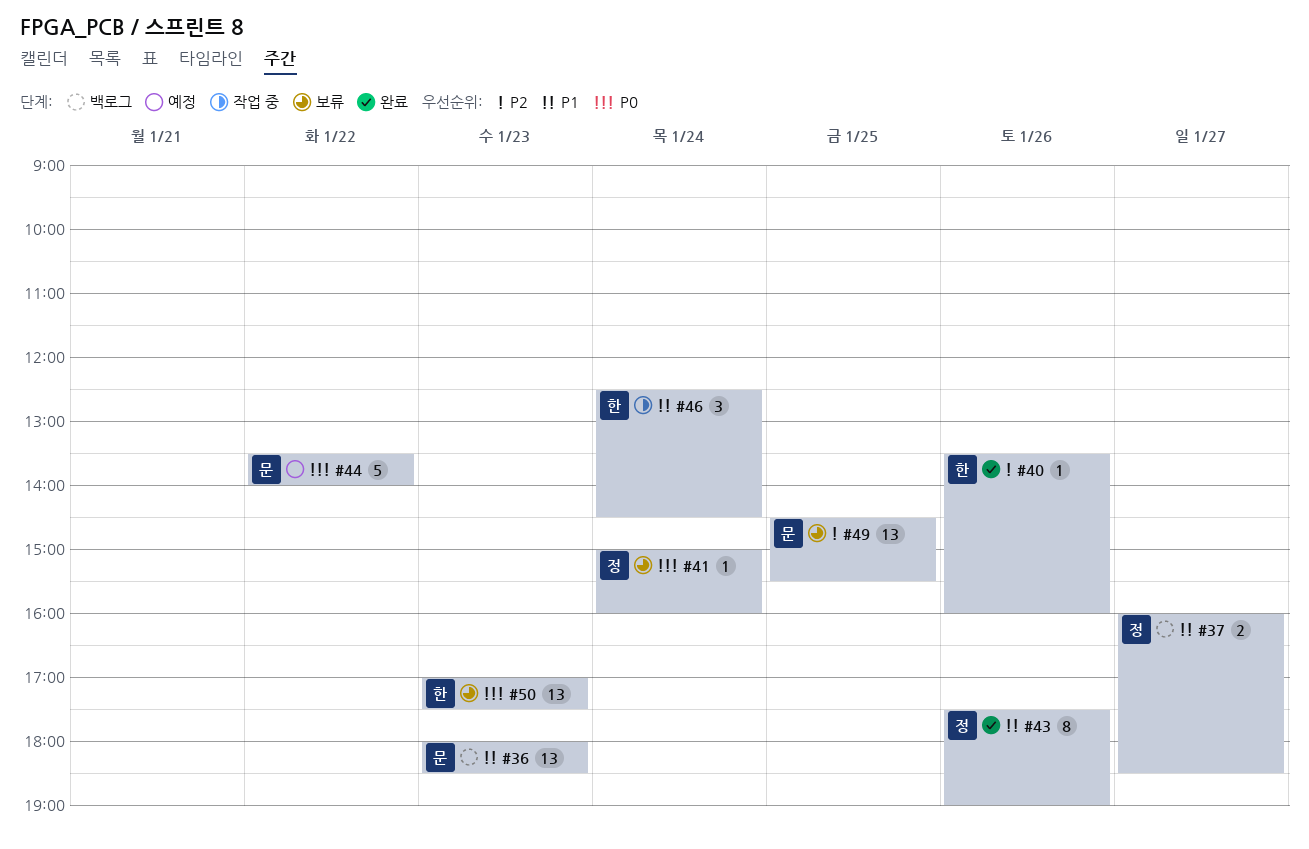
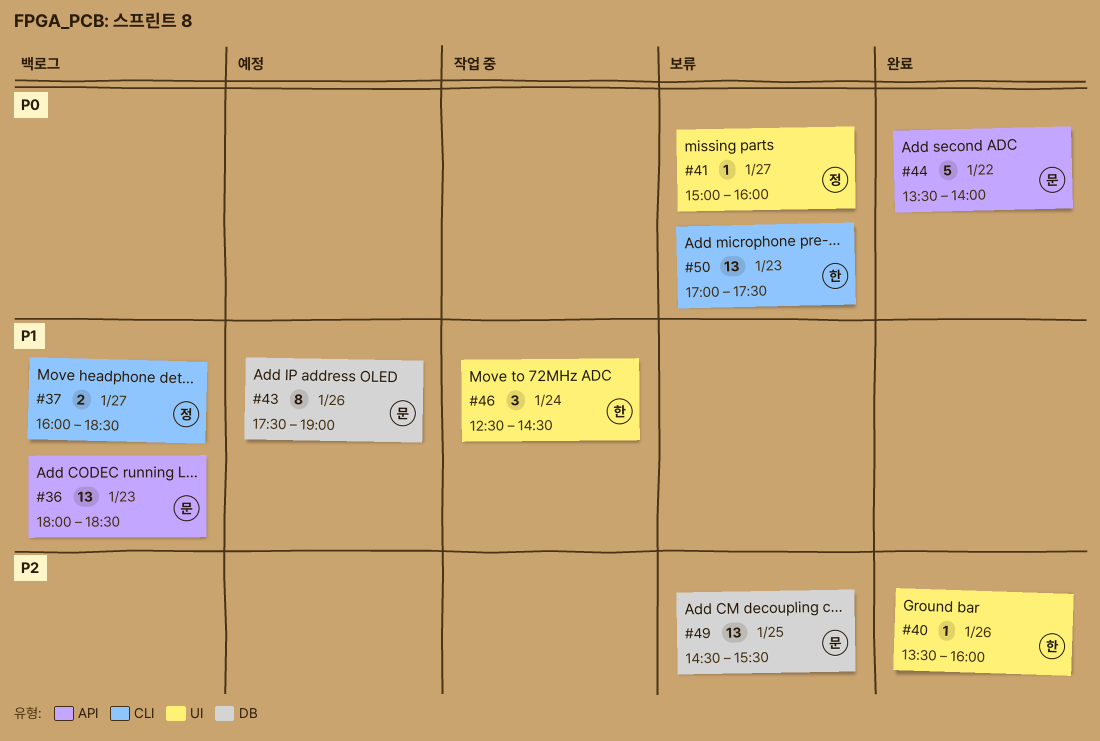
#41, day: Jan 24 -> Jan 27
#43, status: 완료 -> 예정
#43, owner: 정 -> 문
#44, status: 예정 -> 완료

